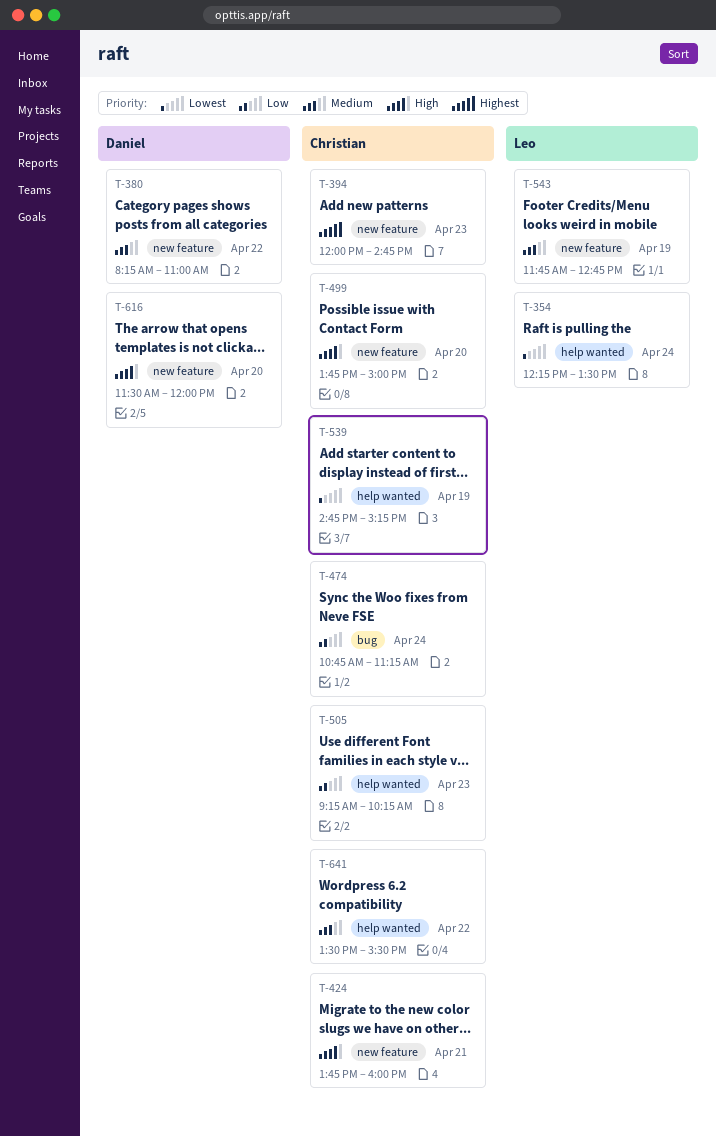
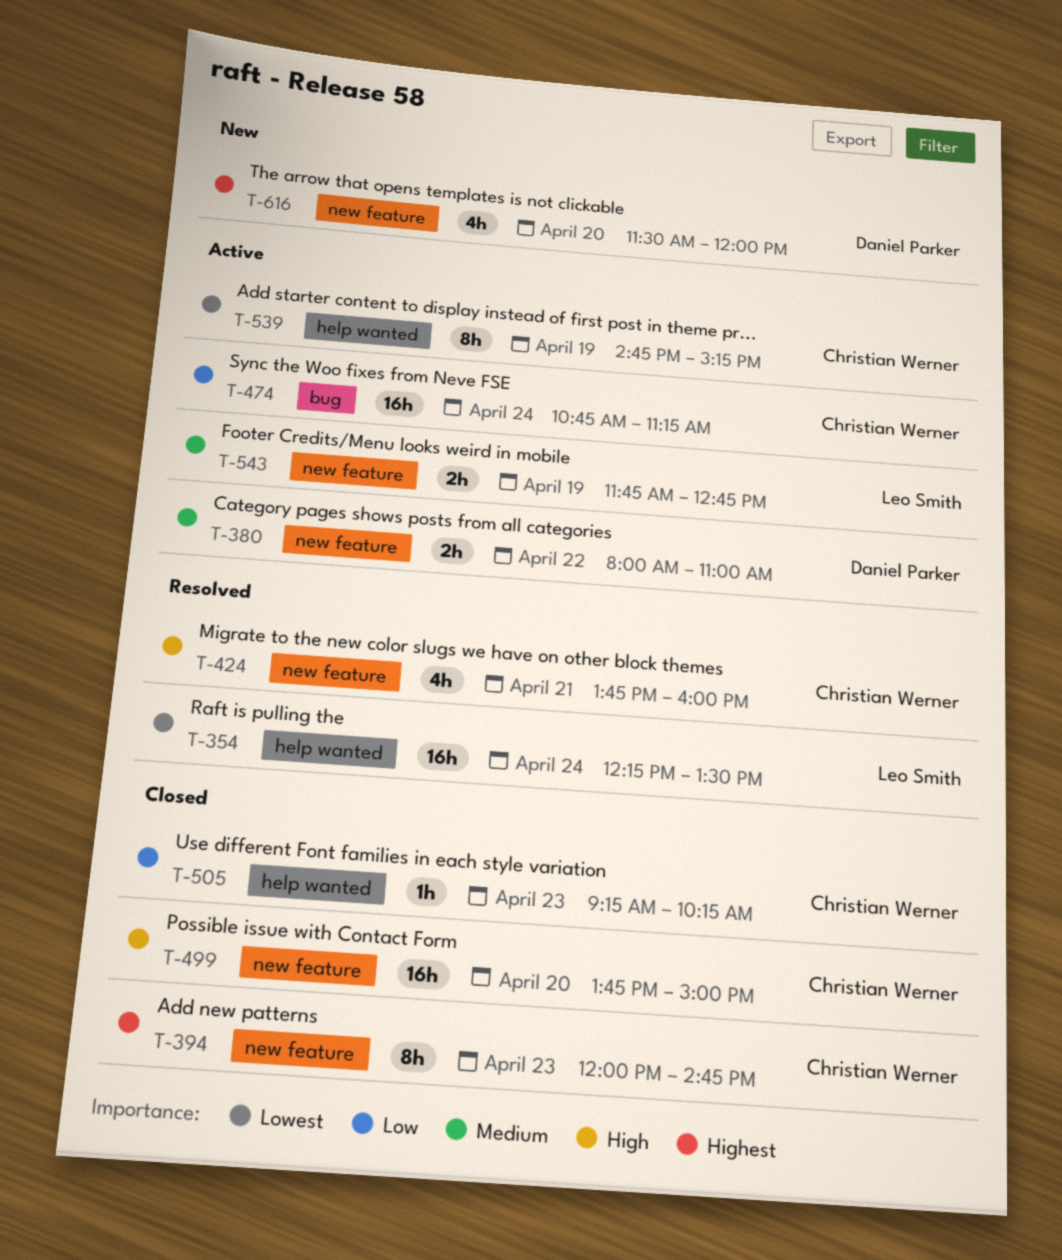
T-380, begins: 08:15 -> 08:00
T-616, priority: High -> Highest
T-641: present -> none

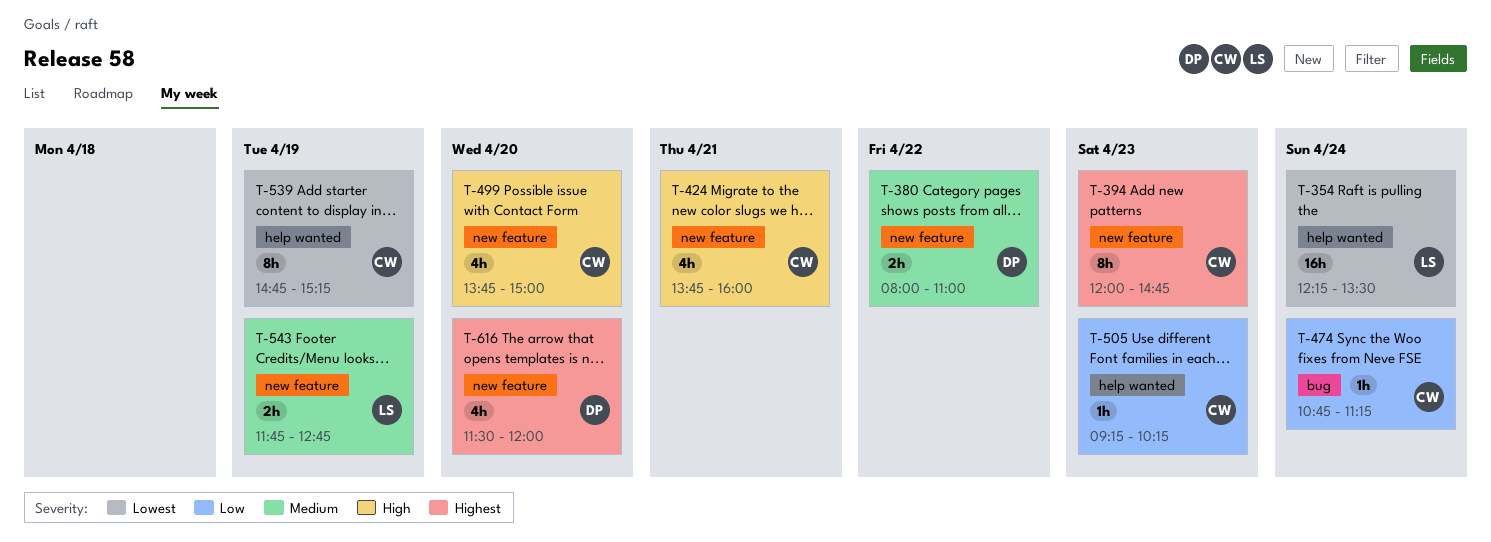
T-474, estimate: 16h -> 1h
T-499, estimate: 16h -> 4h

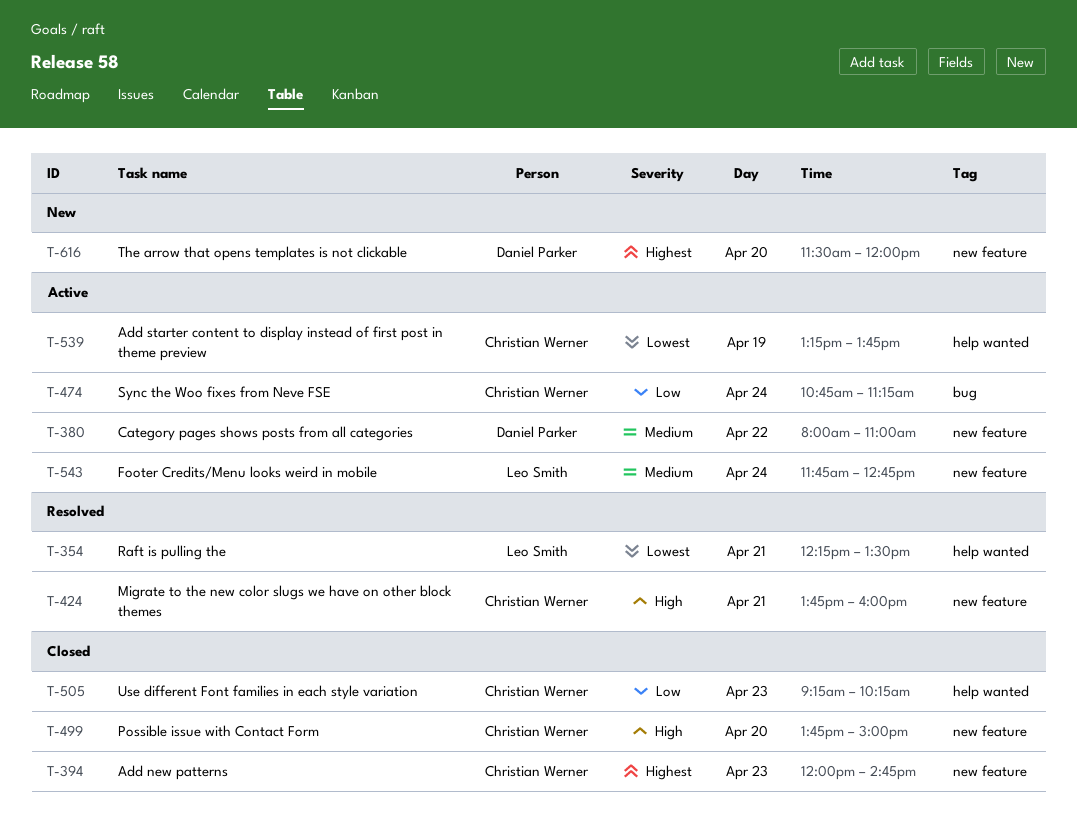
T-354, day: Apr 24 -> Apr 21
T-539, begins: 14:45 -> 13:15
T-539, ends: 15:15 -> 13:45
T-543, day: Apr 19 -> Apr 24

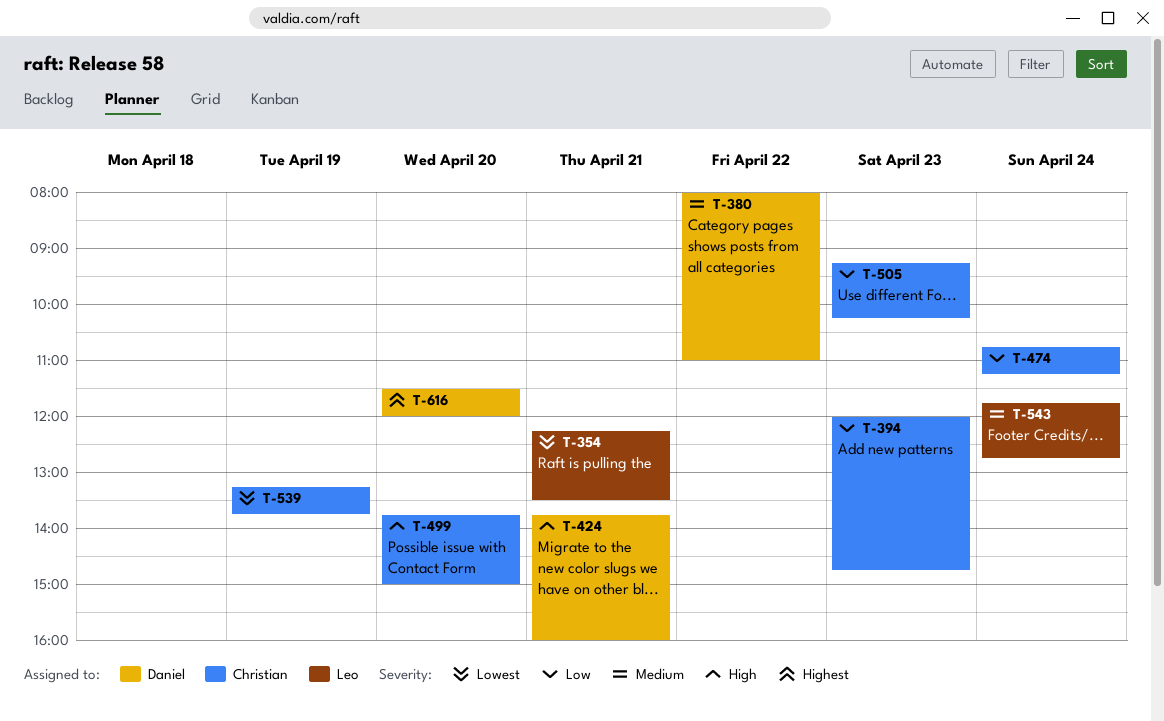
T-394, priority: Highest -> Low
T-424, owner: Christian Werner -> Daniel Parker

